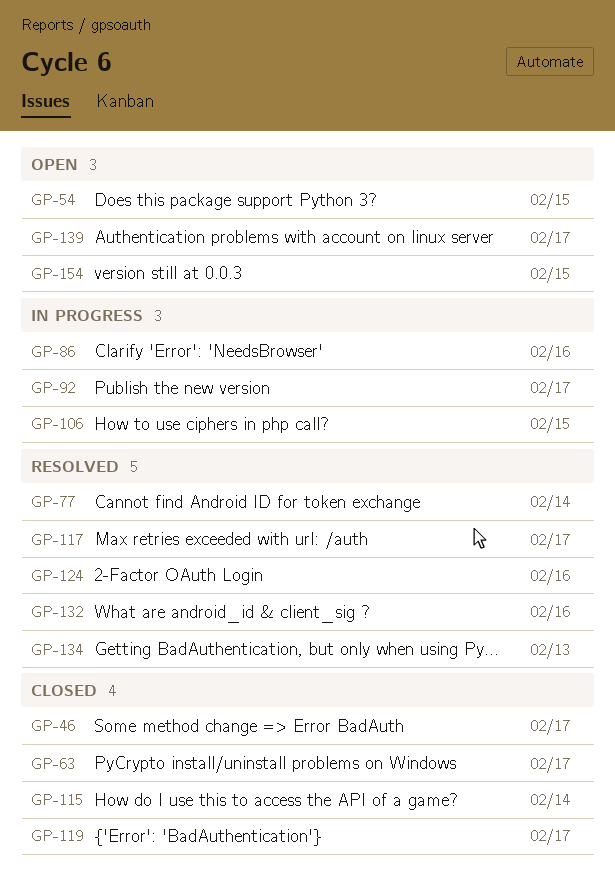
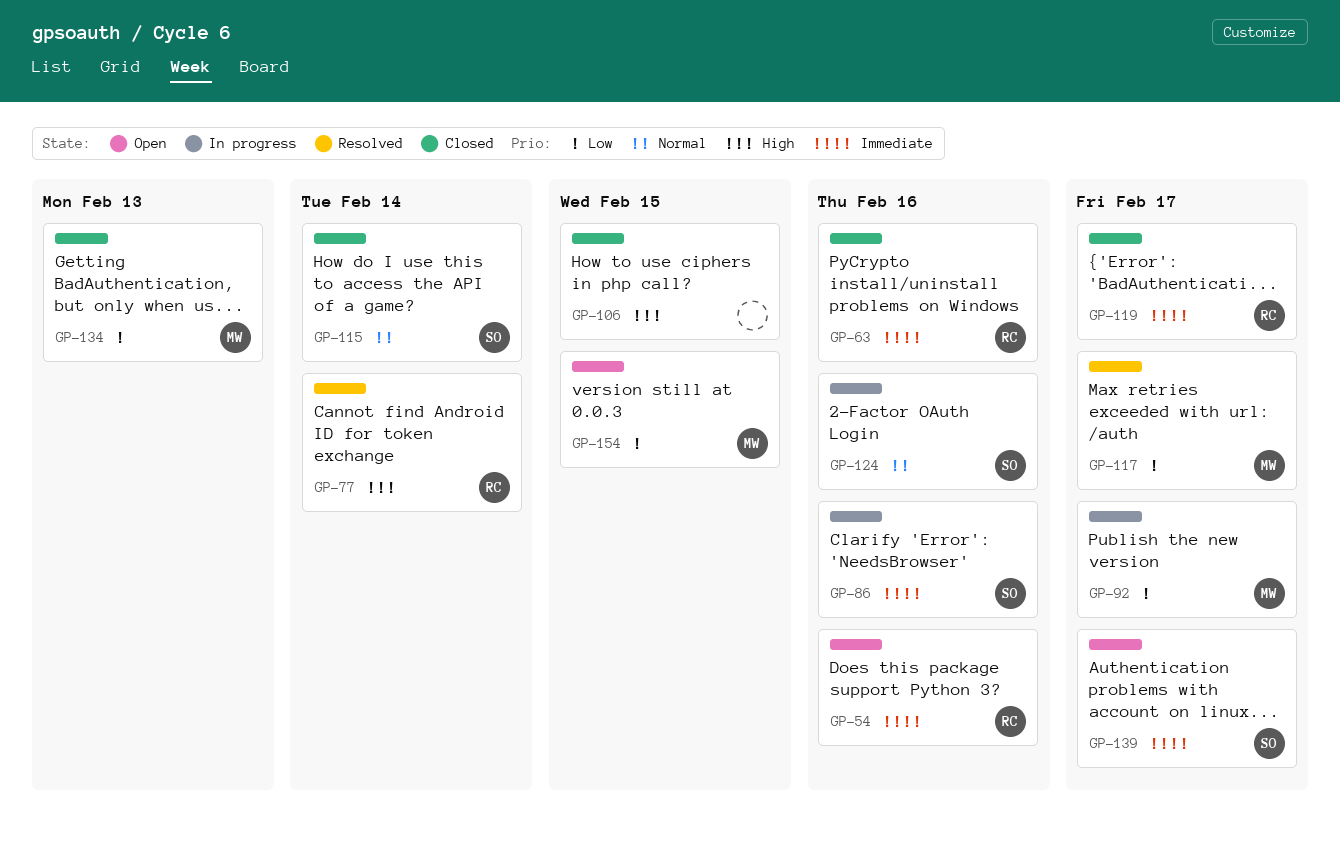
GP-46: present -> none
GP-54, due: Feb 15 -> Feb 16
GP-63, due: Feb 17 -> Feb 16
GP-106, status: In progress -> Closed
GP-124, status: Resolved -> In progress
GP-132: present -> none
GP-134, status: Resolved -> Closed

